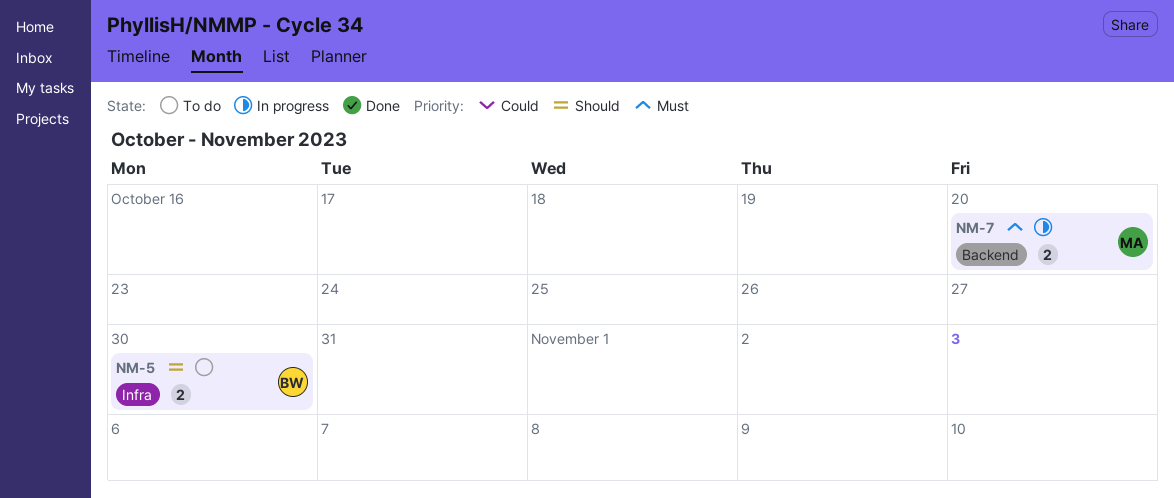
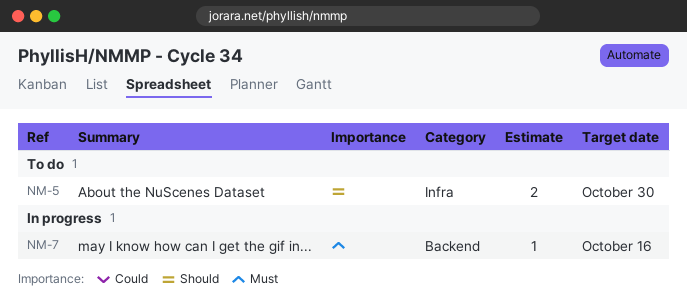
NM-7, estimate: 2 -> 1
NM-7, due: Oct 20 -> Oct 16

